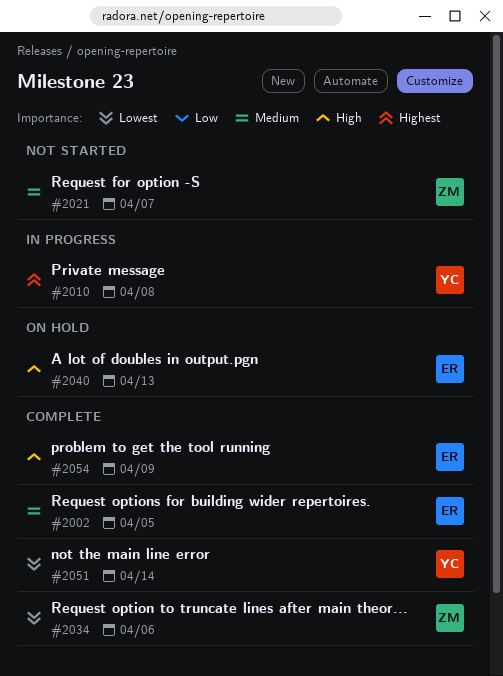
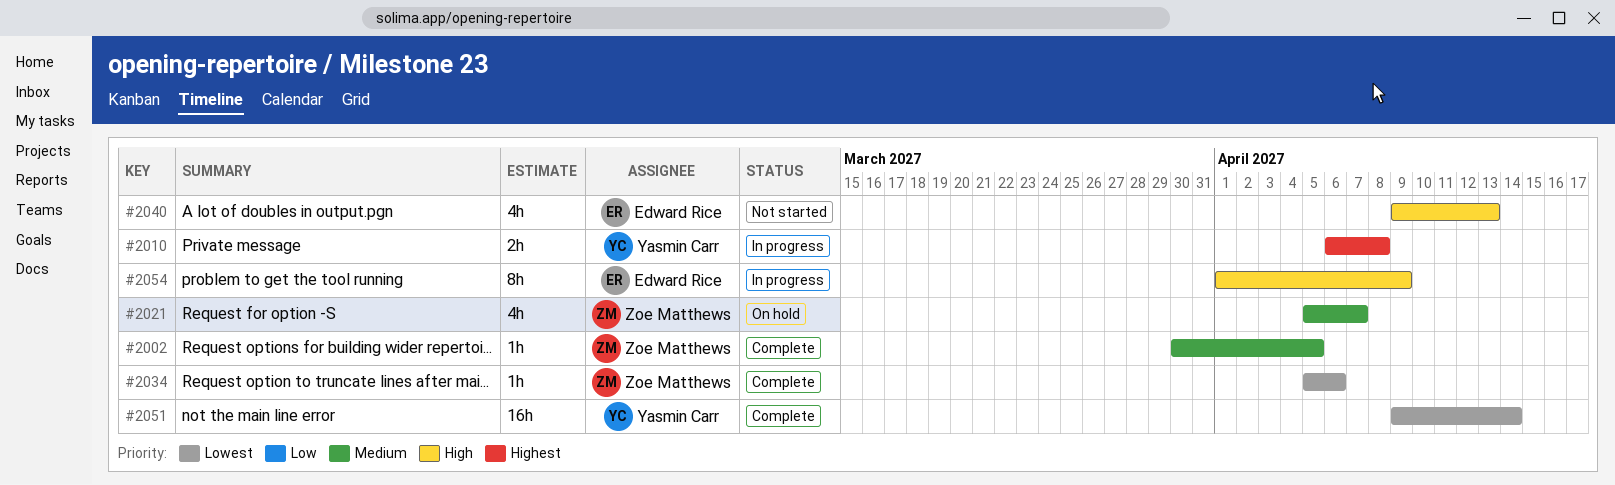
#2002, owner: Edward Rice -> Zoe Matthews
#2021, status: Not started -> On hold
#2040, status: On hold -> Not started
#2054, status: Complete -> In progress

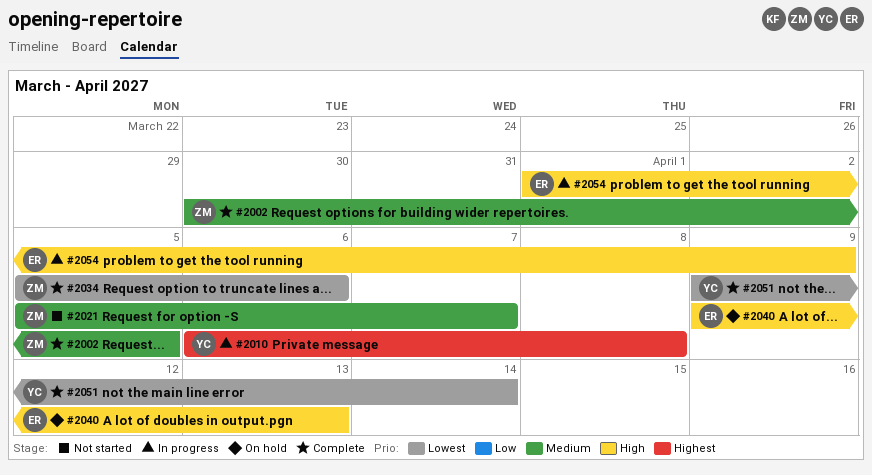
#2021, status: On hold -> Not started
#2040, status: Not started -> On hold

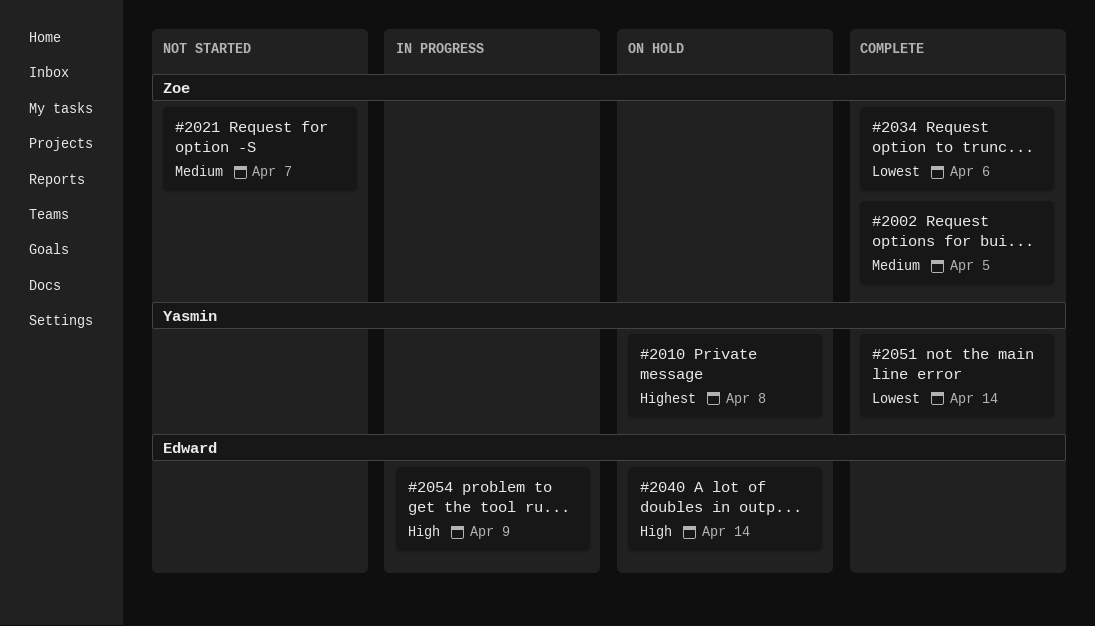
#2010, status: In progress -> On hold
#2040, due: Apr 13 -> Apr 14

